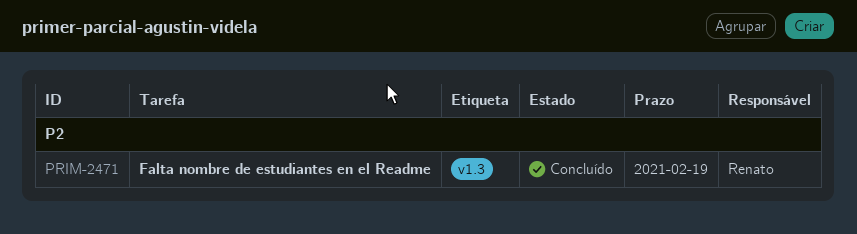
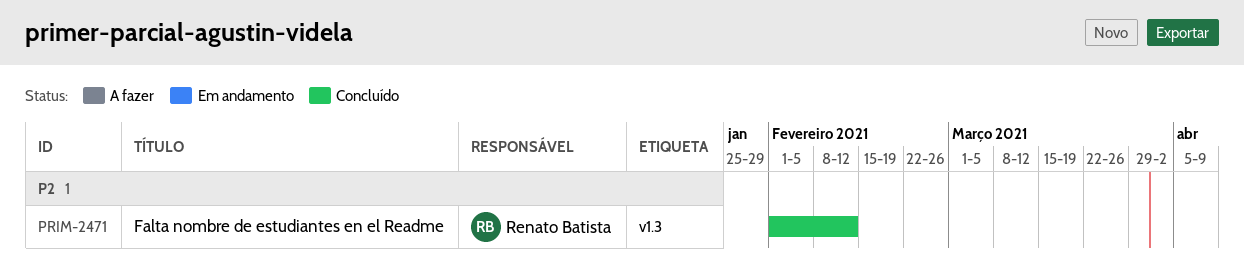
PRIM-2471, due: Feb 19 -> Feb 12

